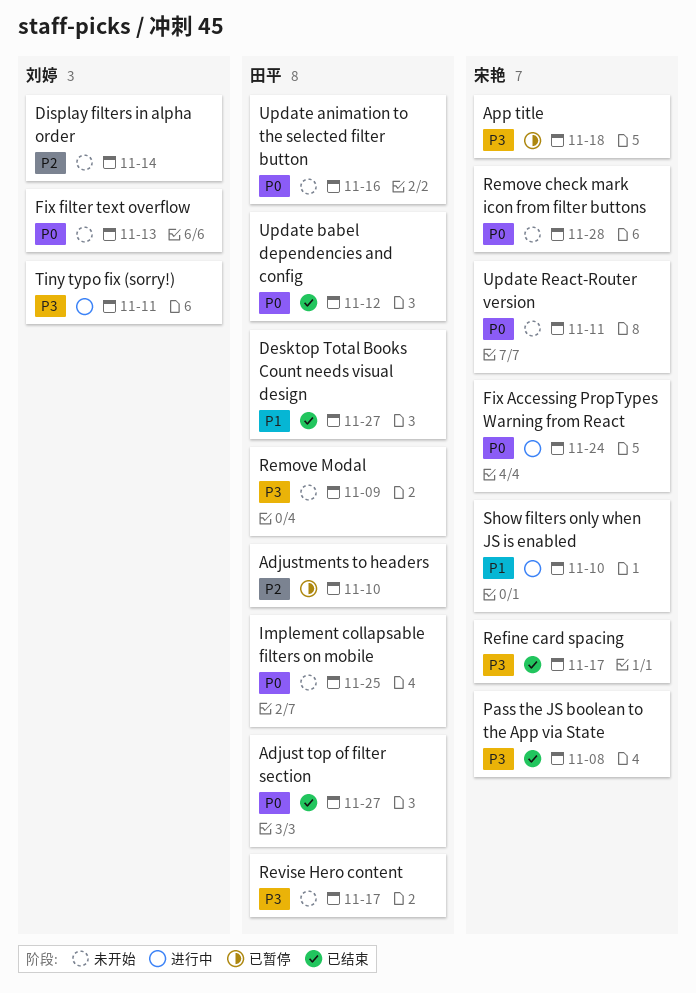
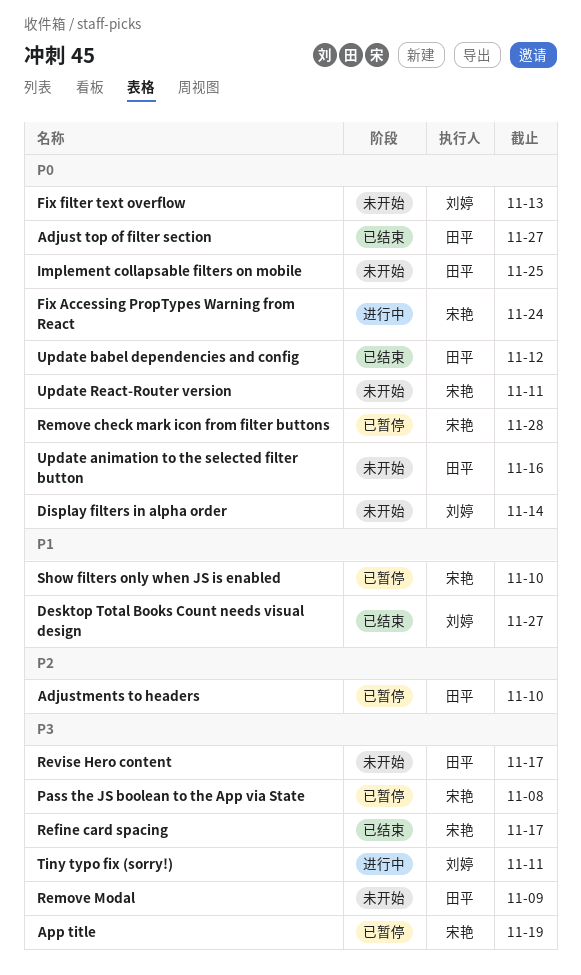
App title, due: Nov 18 -> Nov 19
Desktop Total Books Count needs visual design, owner: 田平 -> 刘婷
Display filters in alpha order, priority: P2 -> P0
Pass the JS boolean to the App via State, status: 已结束 -> 已暂停
Remove check mark icon from filter buttons, status: 未开始 -> 已暂停
Show filters only when JS is enabled, status: 进行中 -> 已暂停

